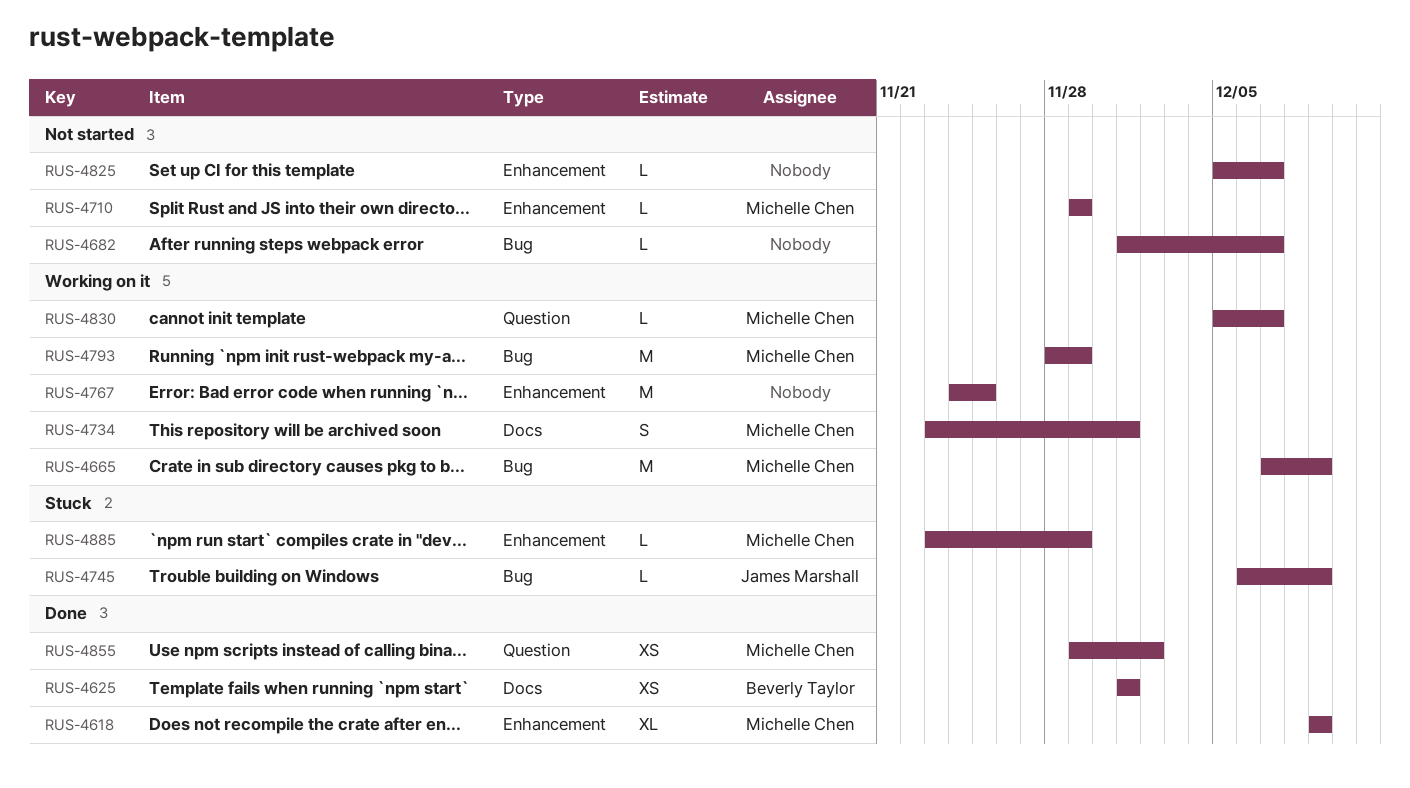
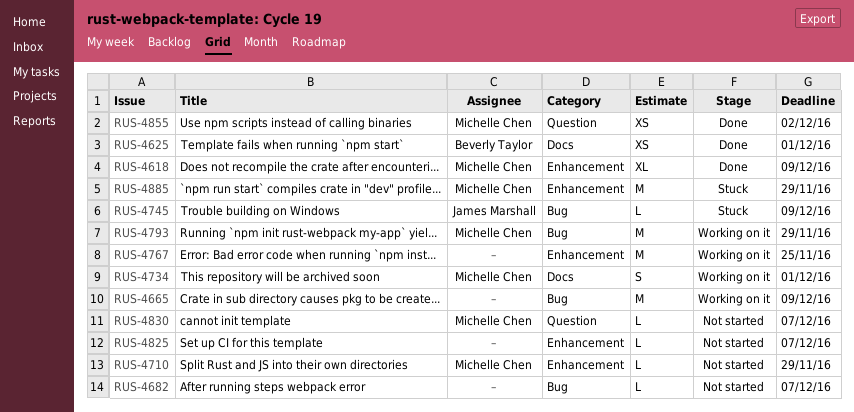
RUS-4665, owner: Michelle Chen -> none
RUS-4830, status: Working on it -> Not started
RUS-4885, estimate: L -> M

